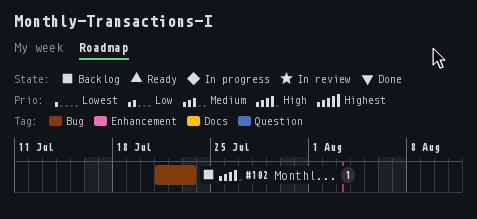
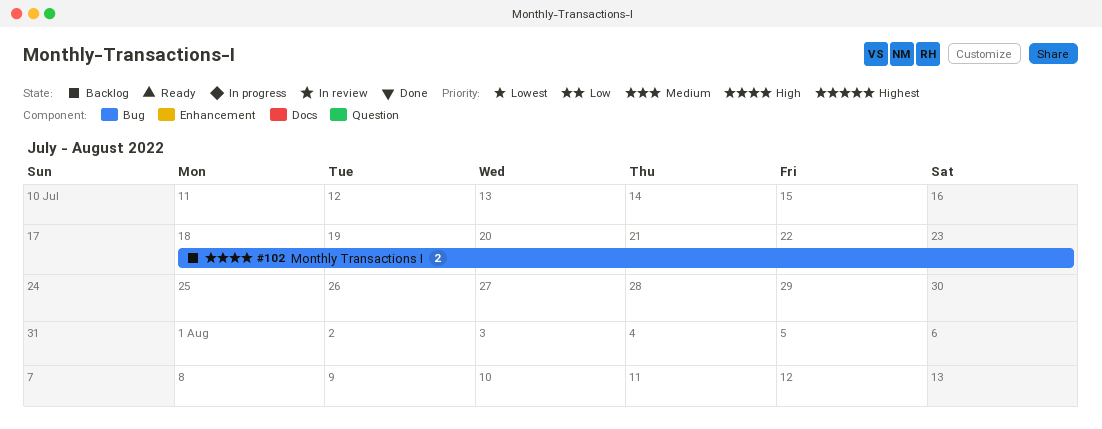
#102, estimate: 1 -> 2
#102, start: Jul 21 -> Jul 18

